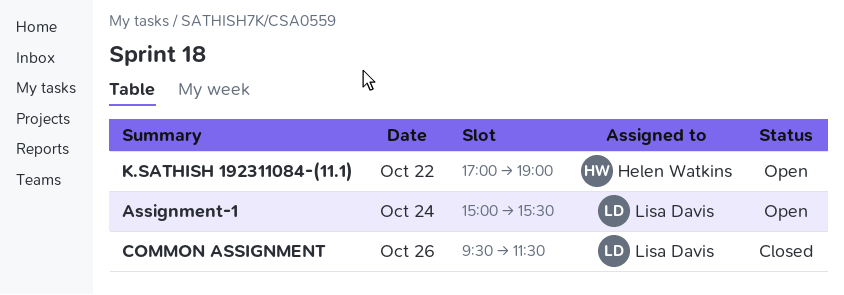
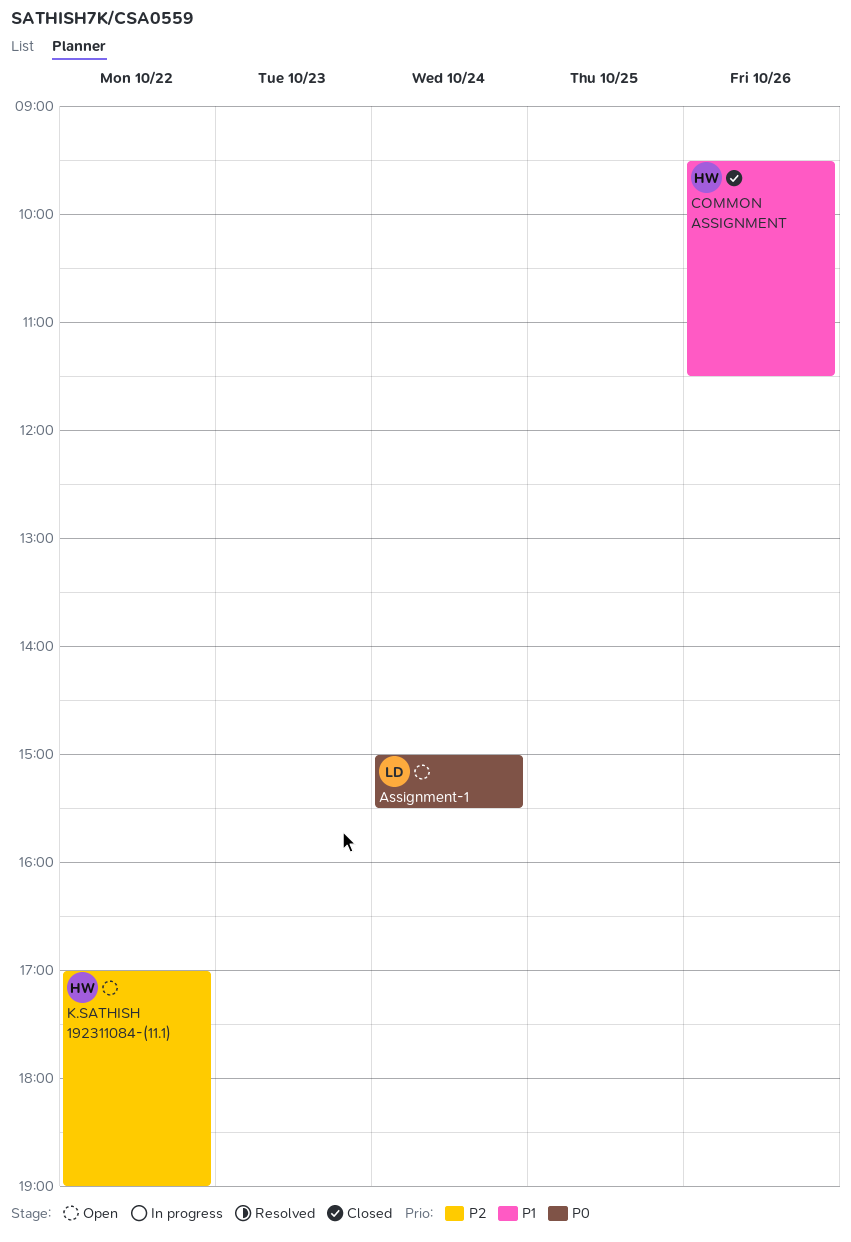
COMMON ASSIGNMENT, owner: Lisa Davis -> Helen Watkins

